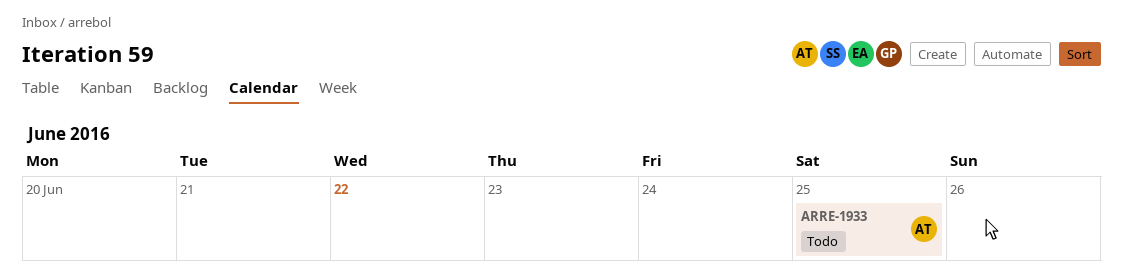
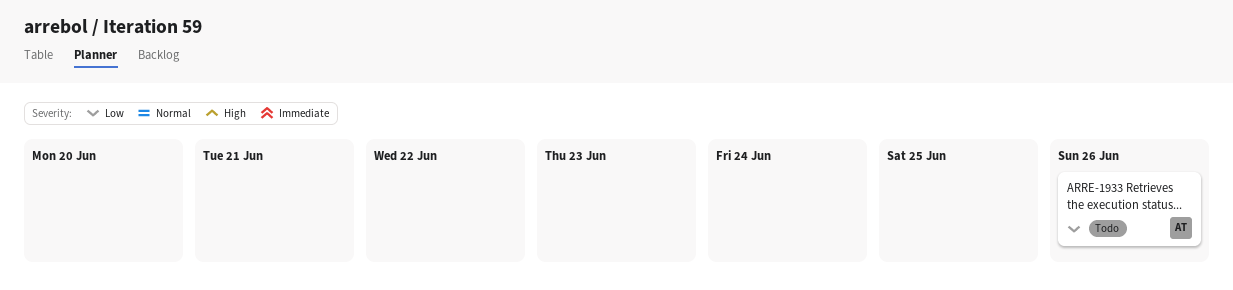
ARRE-1933, due: Jun 25 -> Jun 26

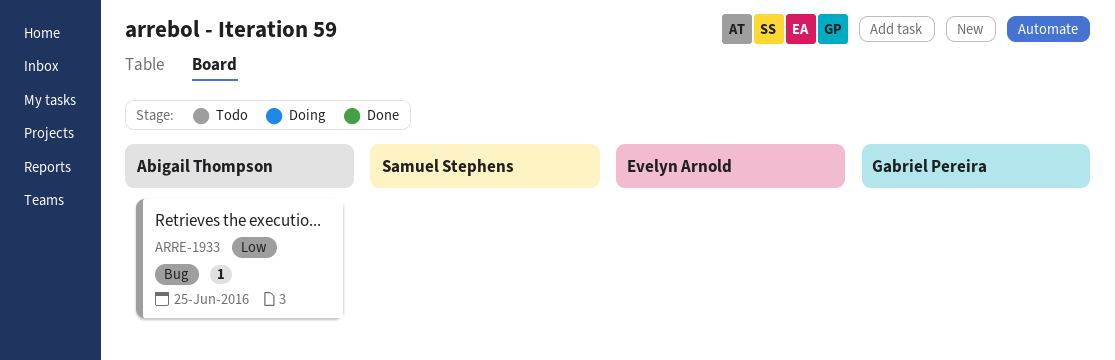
ARRE-1933, due: Jun 26 -> Jun 25

